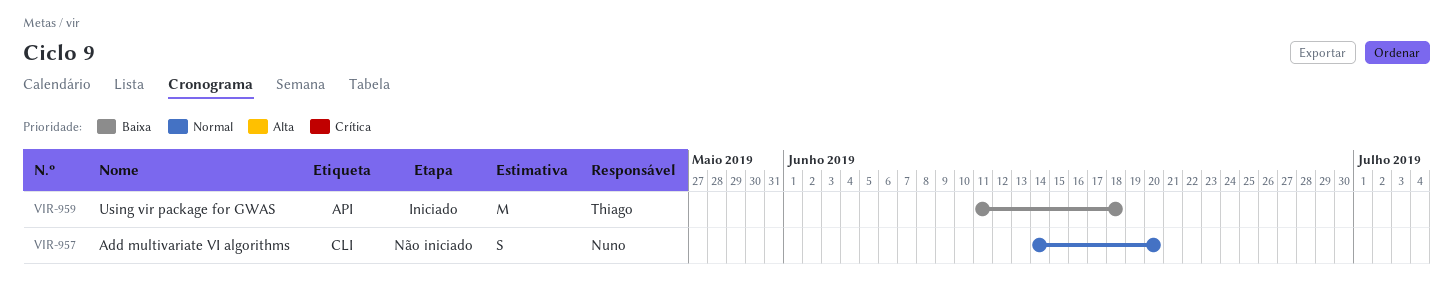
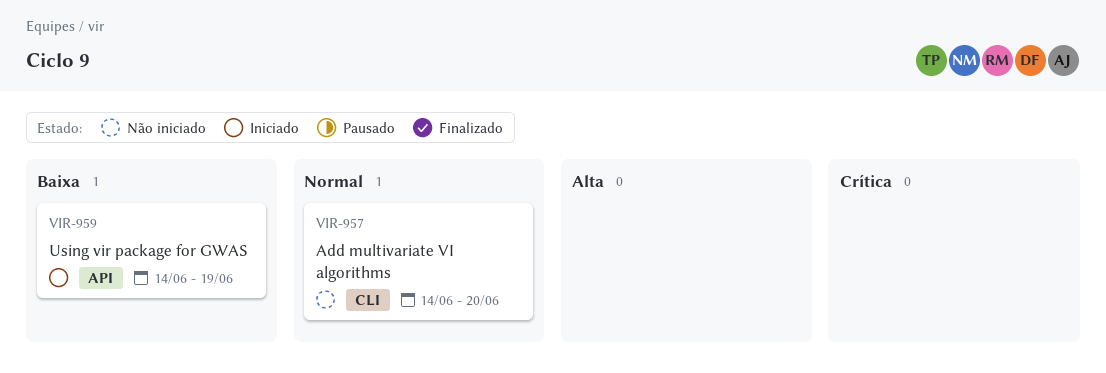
VIR-959, start: Jun 11 -> Jun 14
VIR-959, due: Jun 18 -> Jun 19

